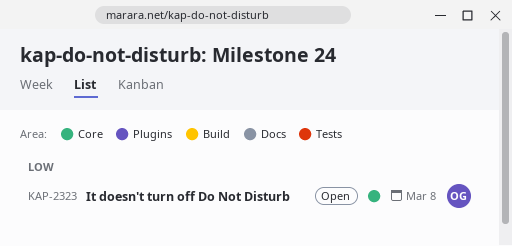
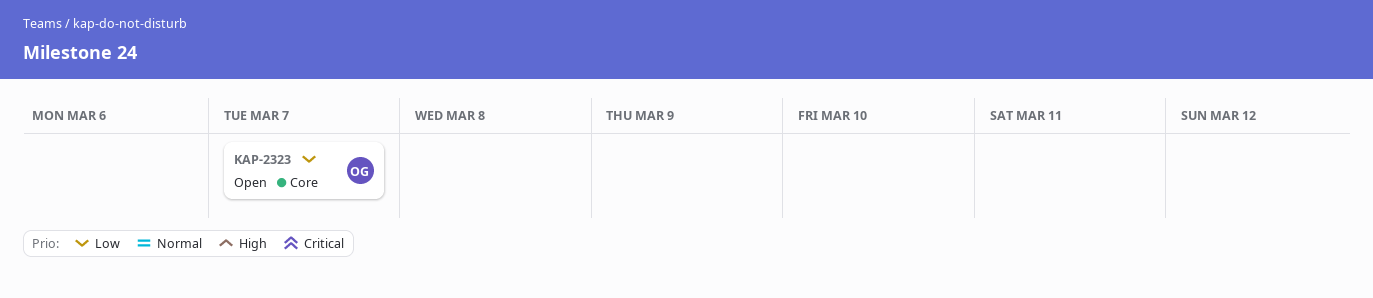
KAP-2323, due: Mar 8 -> Mar 7

